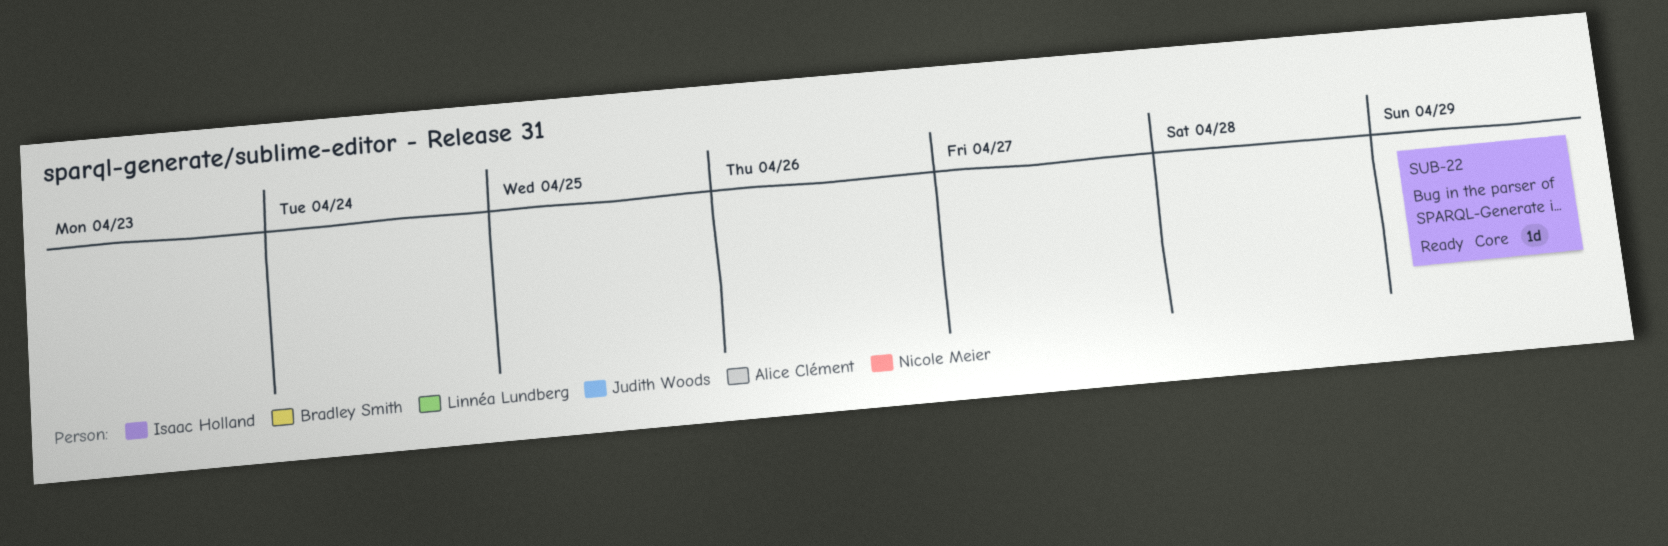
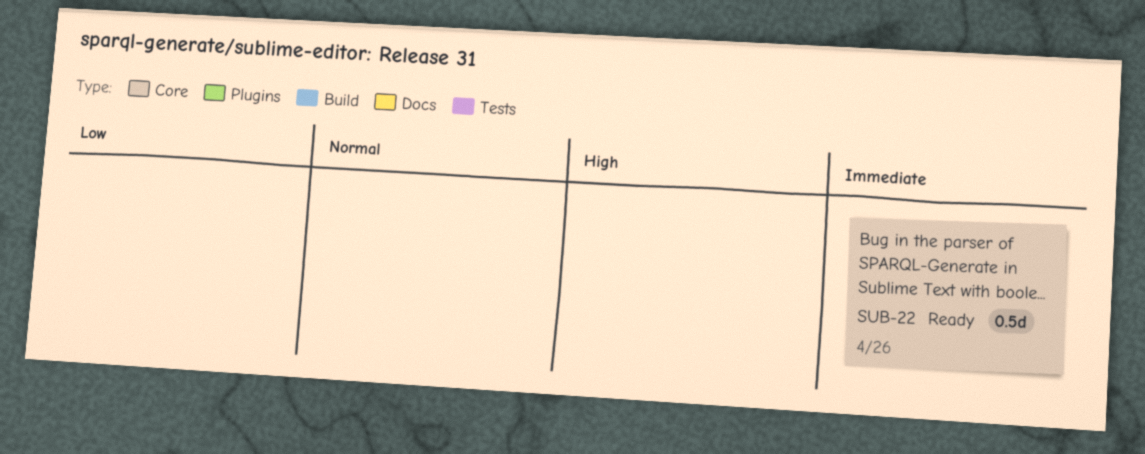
SUB-22, estimate: 1d -> 0.5d
SUB-22, due: Apr 29 -> Apr 26

